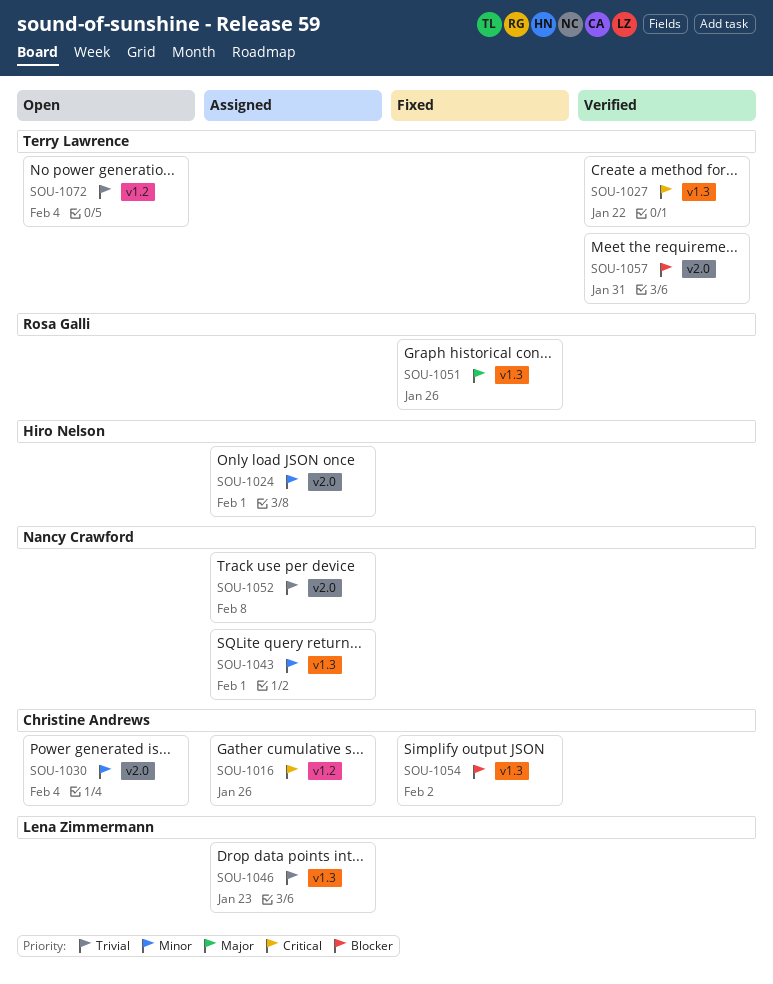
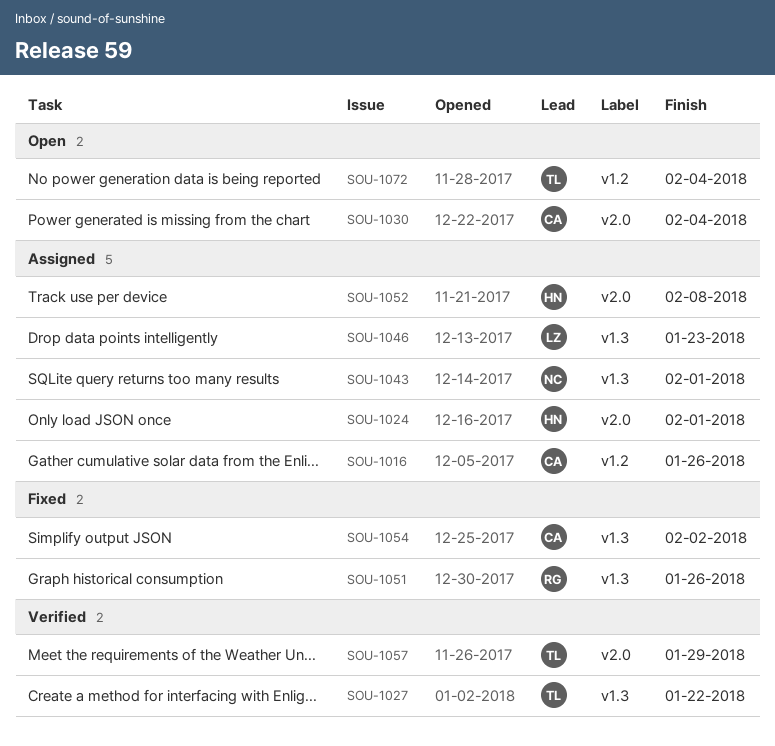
SOU-1052, owner: Nancy Crawford -> Hiro Nelson
SOU-1057, due: Jan 31 -> Jan 29

